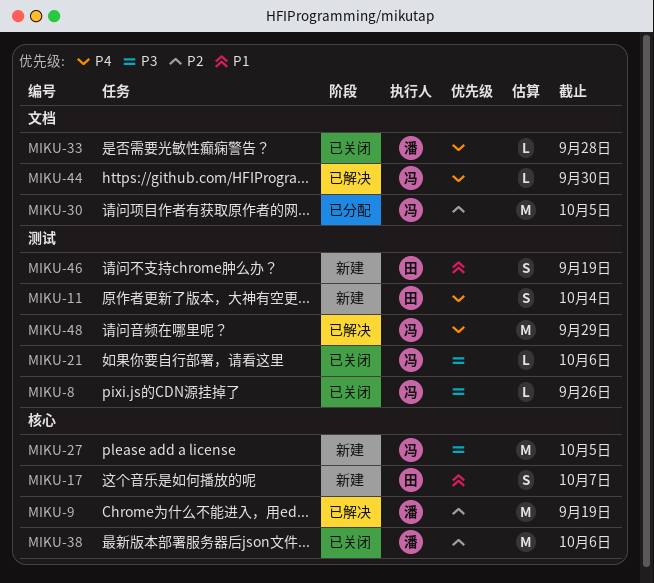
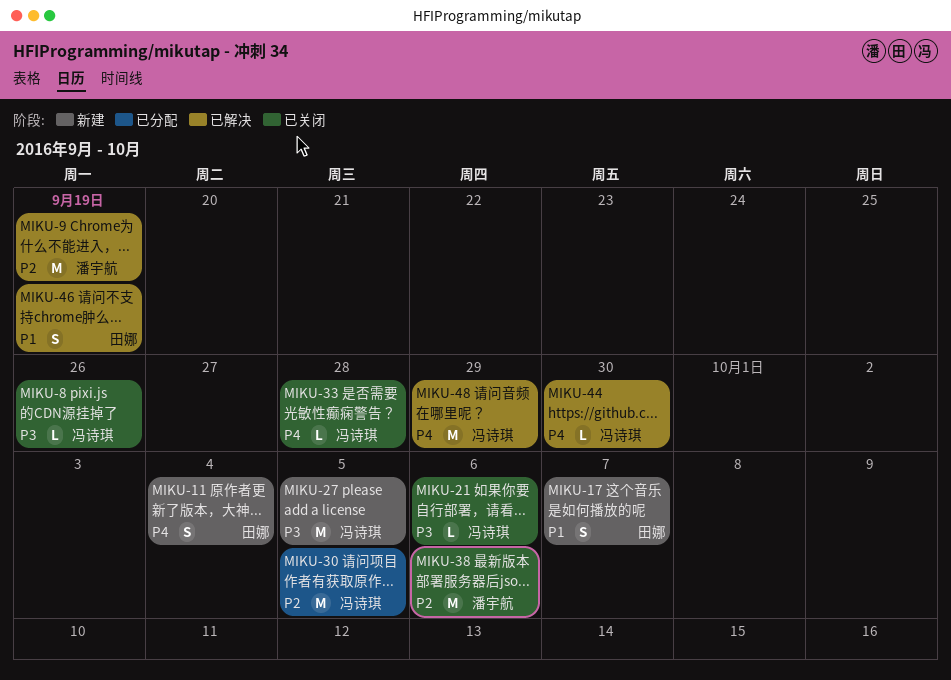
MIKU-33, owner: 潘宇航 -> 冯诗琪
MIKU-46, status: 新建 -> 已解决

